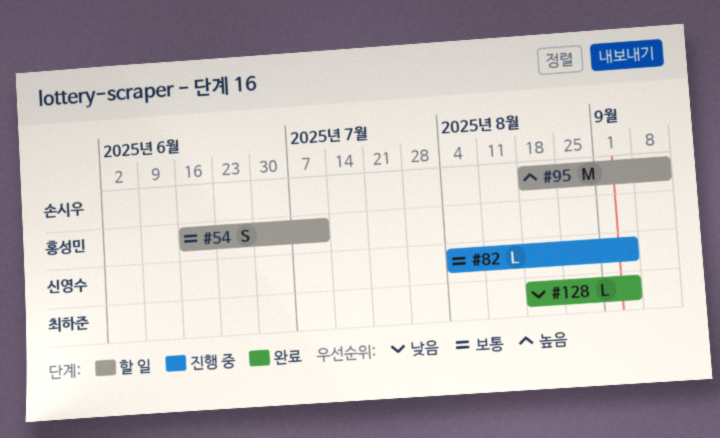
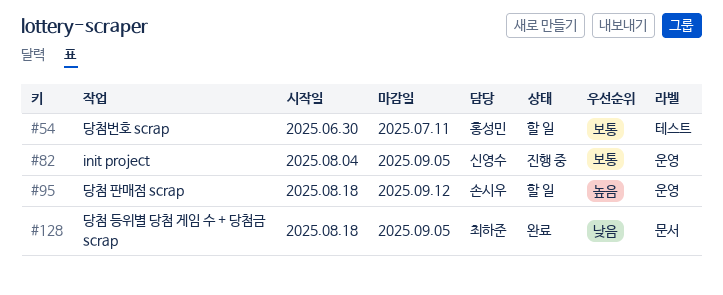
#54, start: Jun 16 -> Jun 30

